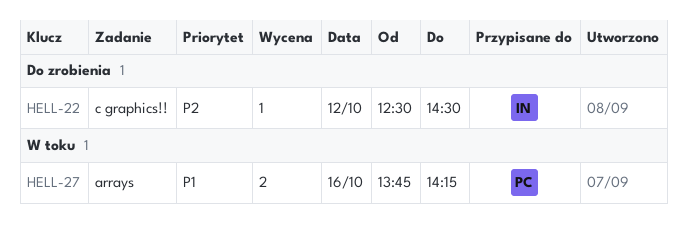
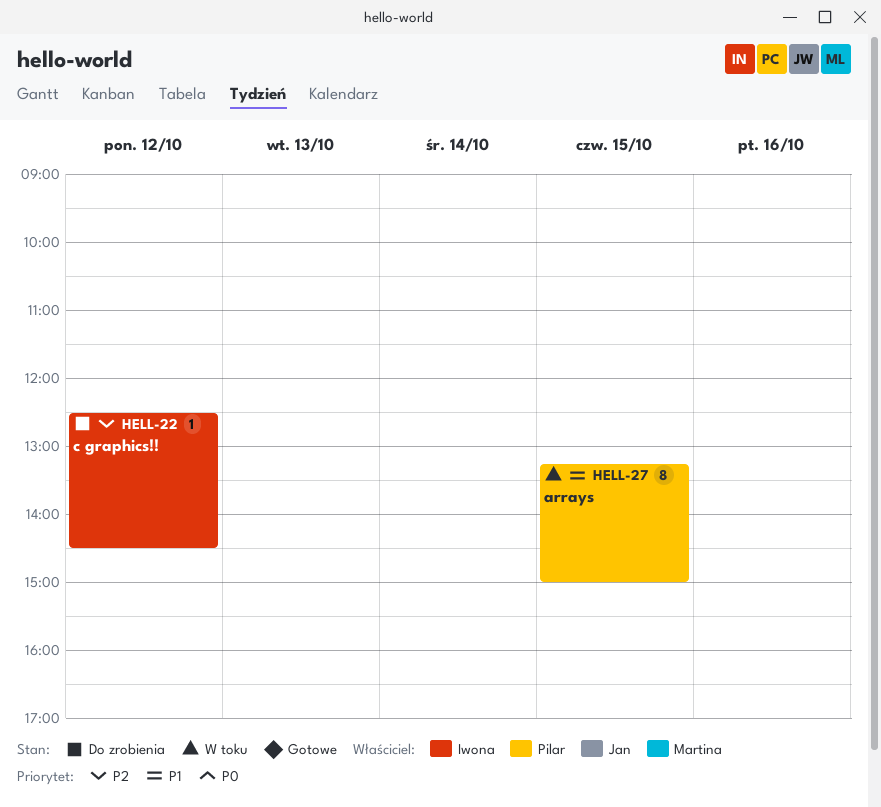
HELL-27, estimate: 2 -> 8
HELL-27, day: Oct 16 -> Oct 15
HELL-27, begins: 13:45 -> 13:15
HELL-27, ends: 14:15 -> 15:00

